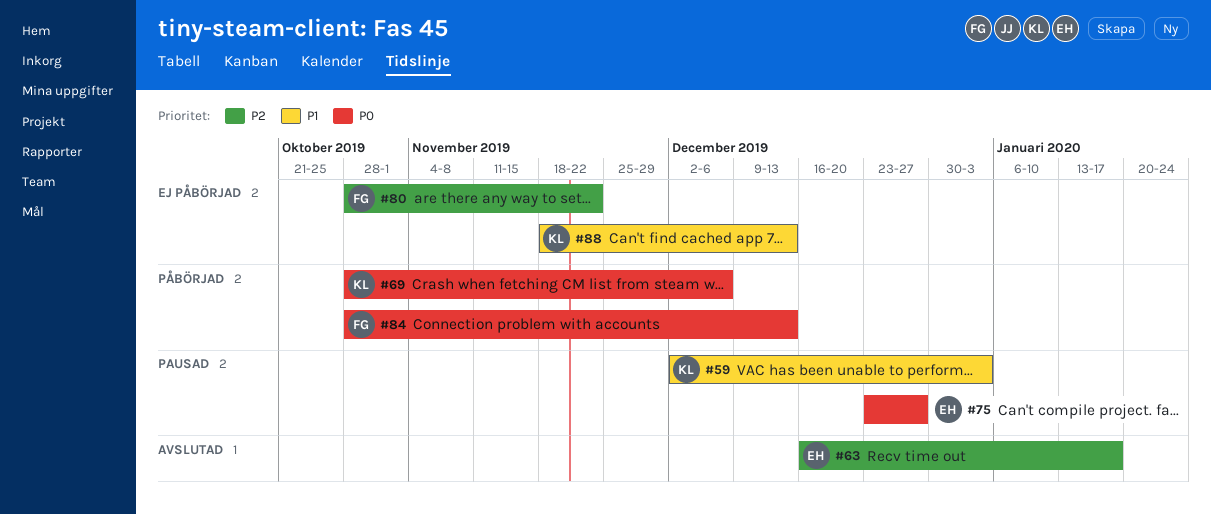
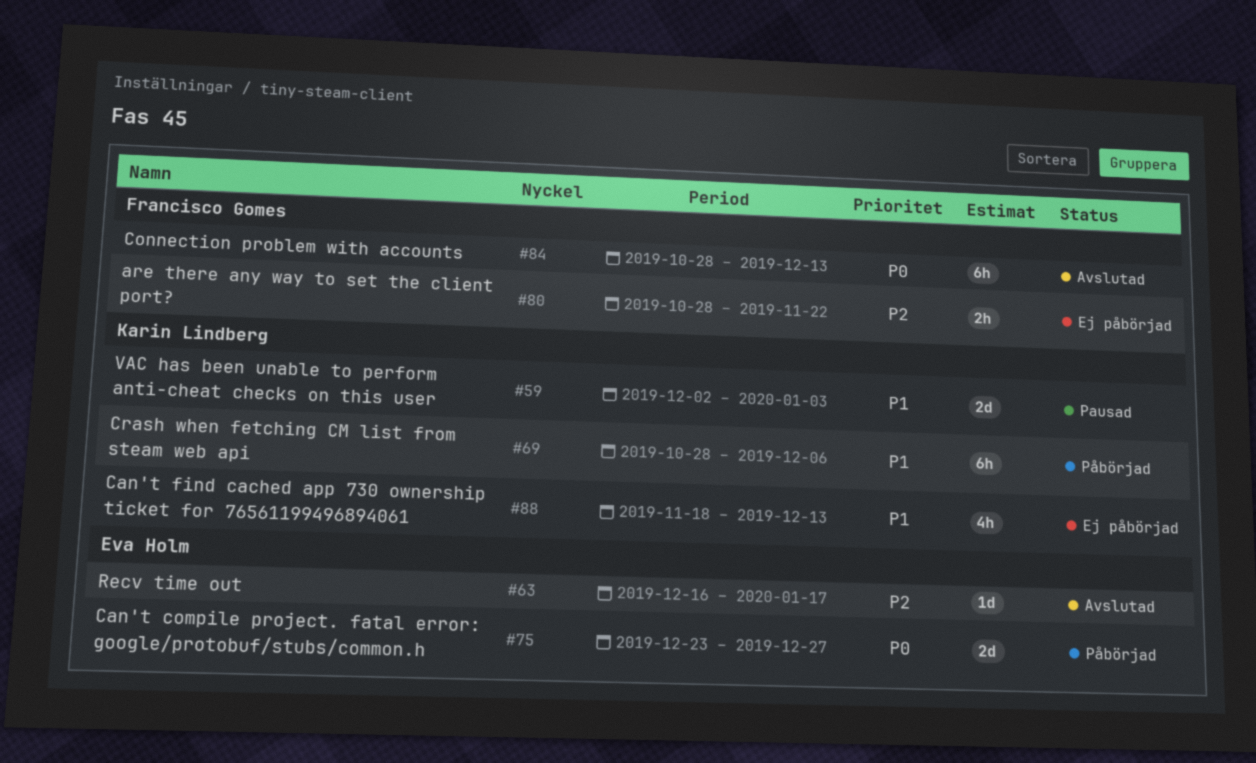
#69, priority: P0 -> P1
#75, status: Pausad -> Påbörjad
#84, status: Påbörjad -> Avslutad

